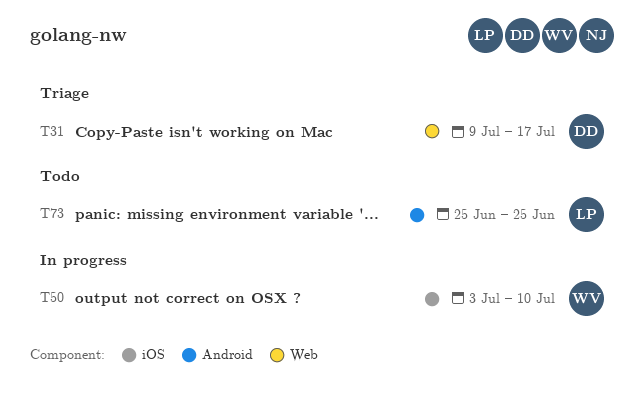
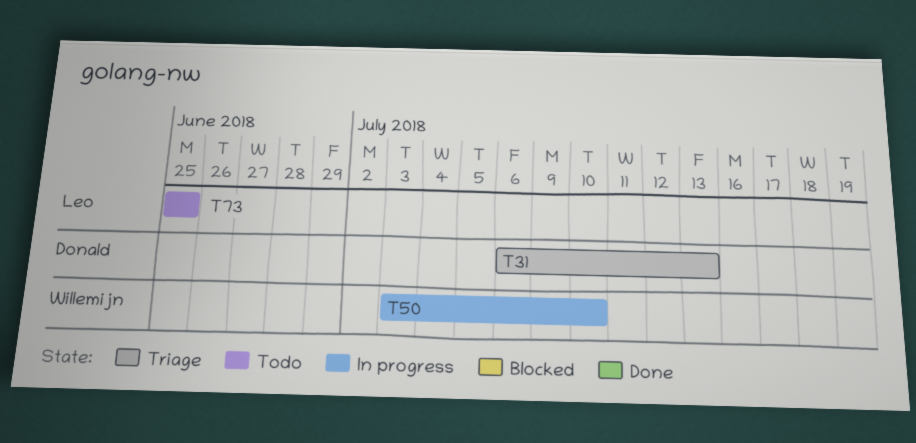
T31, start: Jul 9 -> Jul 6
T31, due: Jul 17 -> Jul 13

